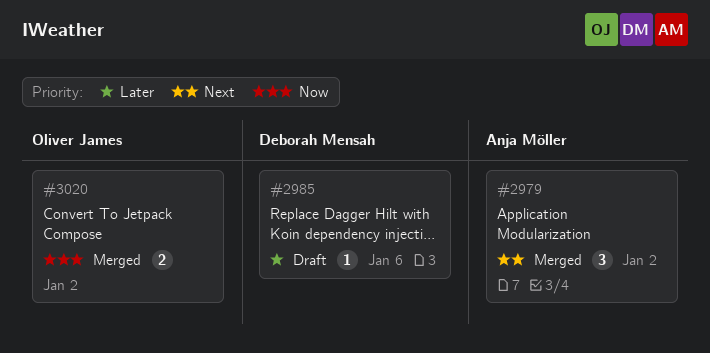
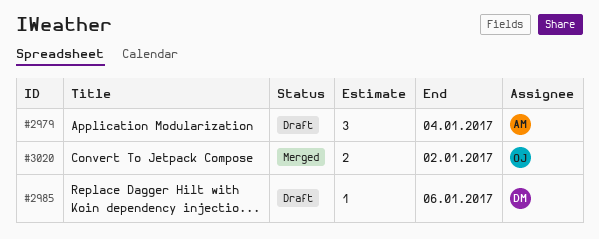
#2979, status: Merged -> Draft
#2979, due: Jan 2 -> Jan 4

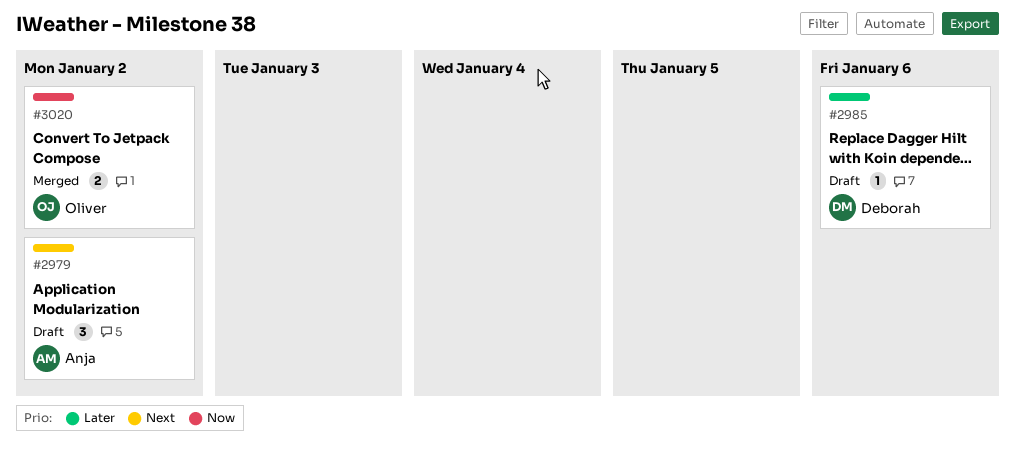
#2979, due: Jan 4 -> Jan 2

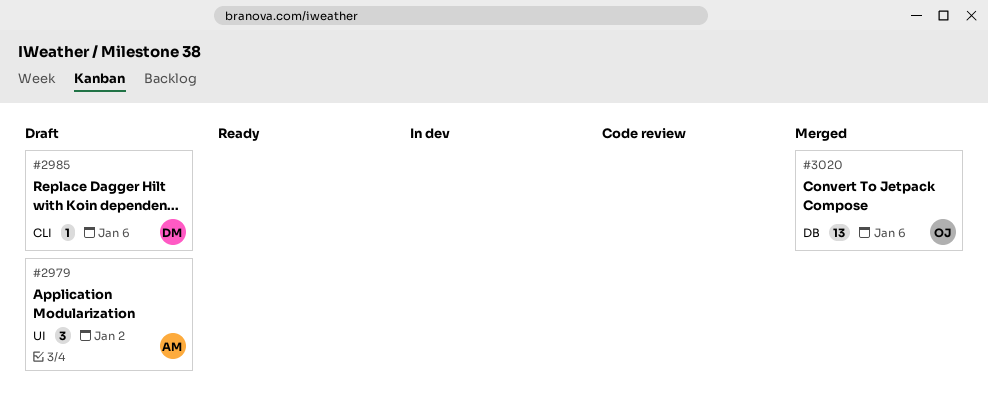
#3020, estimate: 2 -> 13
#3020, due: Jan 2 -> Jan 6

